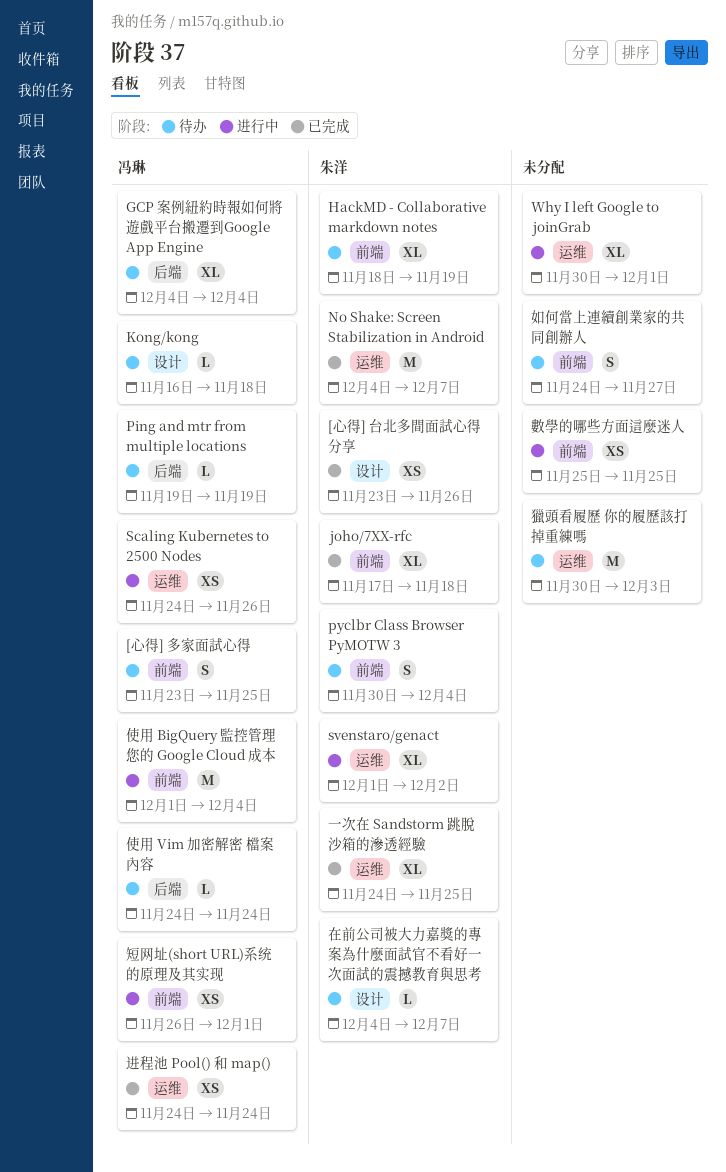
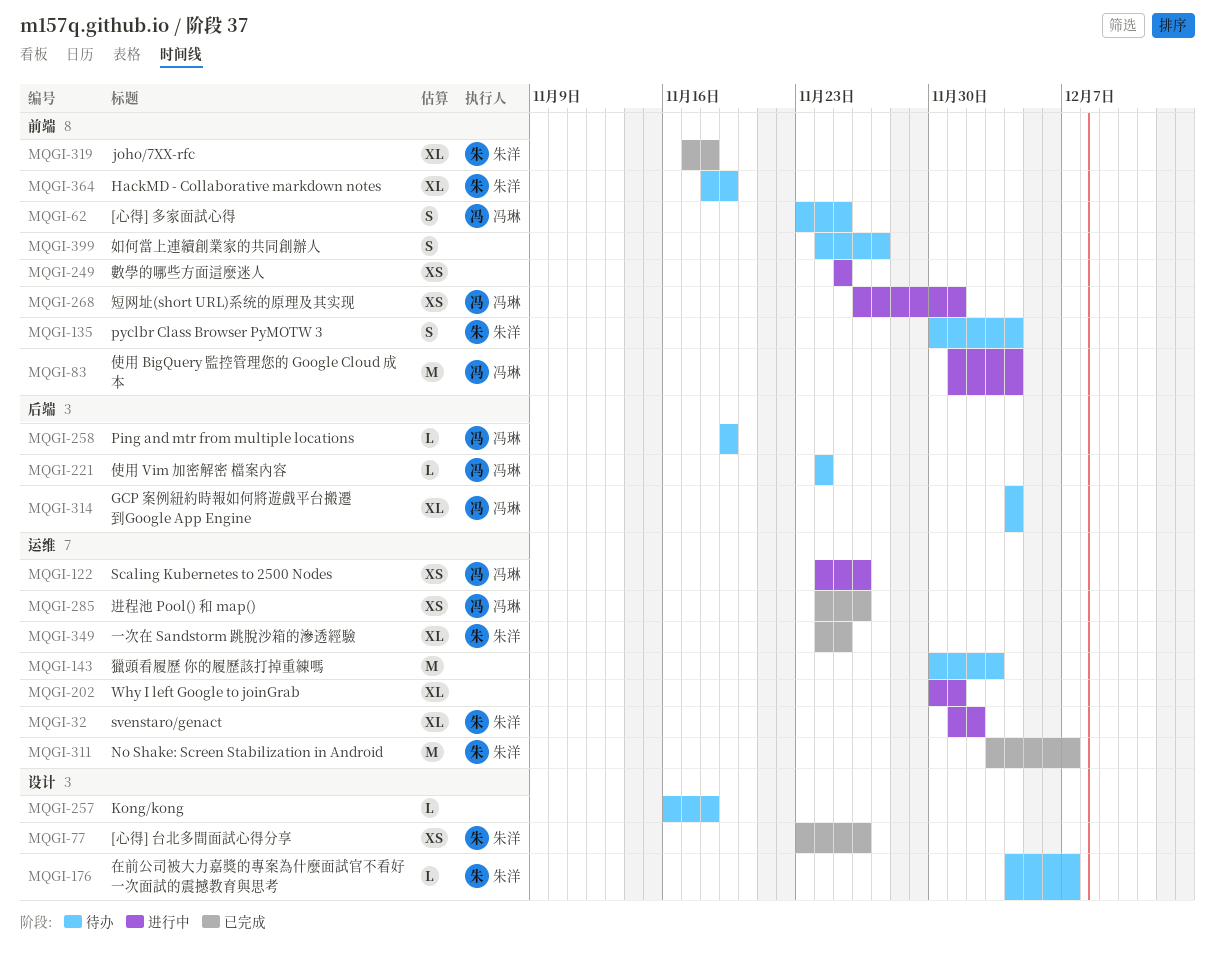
Kong/kong, owner: 冯琳 -> none
No Shake: Screen Stabilization in Android, start: Dec 4 -> Dec 3
进程池 Pool() 和 map(), due: Nov 24 -> Nov 26

